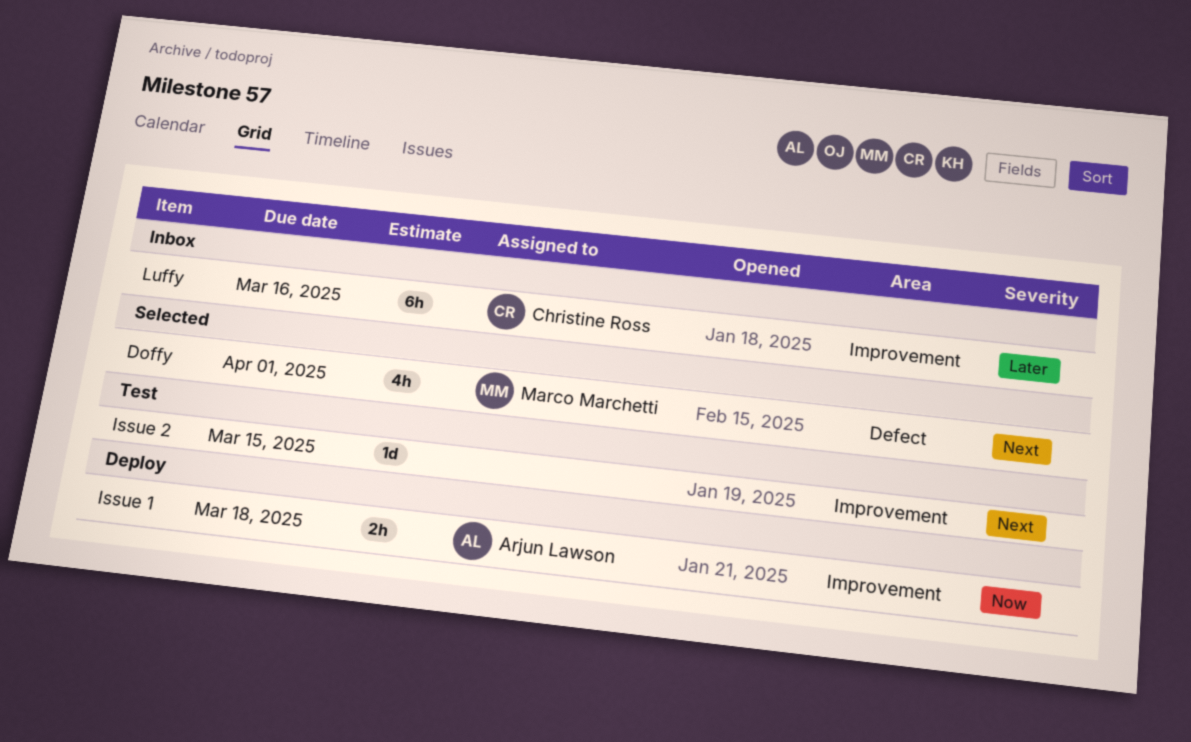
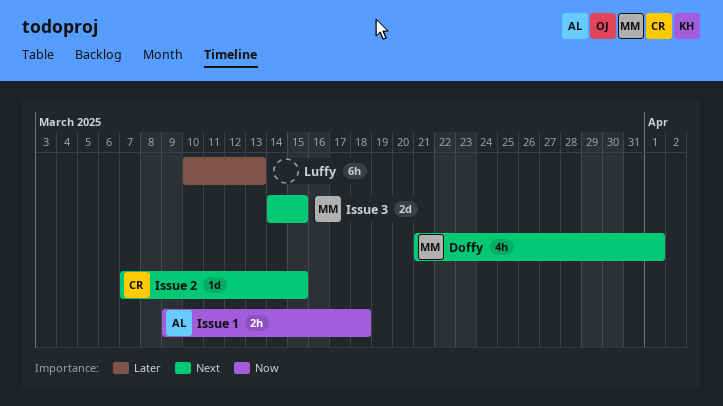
Issue 2, owner: none -> Christine Ross
Issue 3: none -> present
Luffy, owner: Christine Ross -> none
Luffy, due: Mar 16 -> Mar 13

